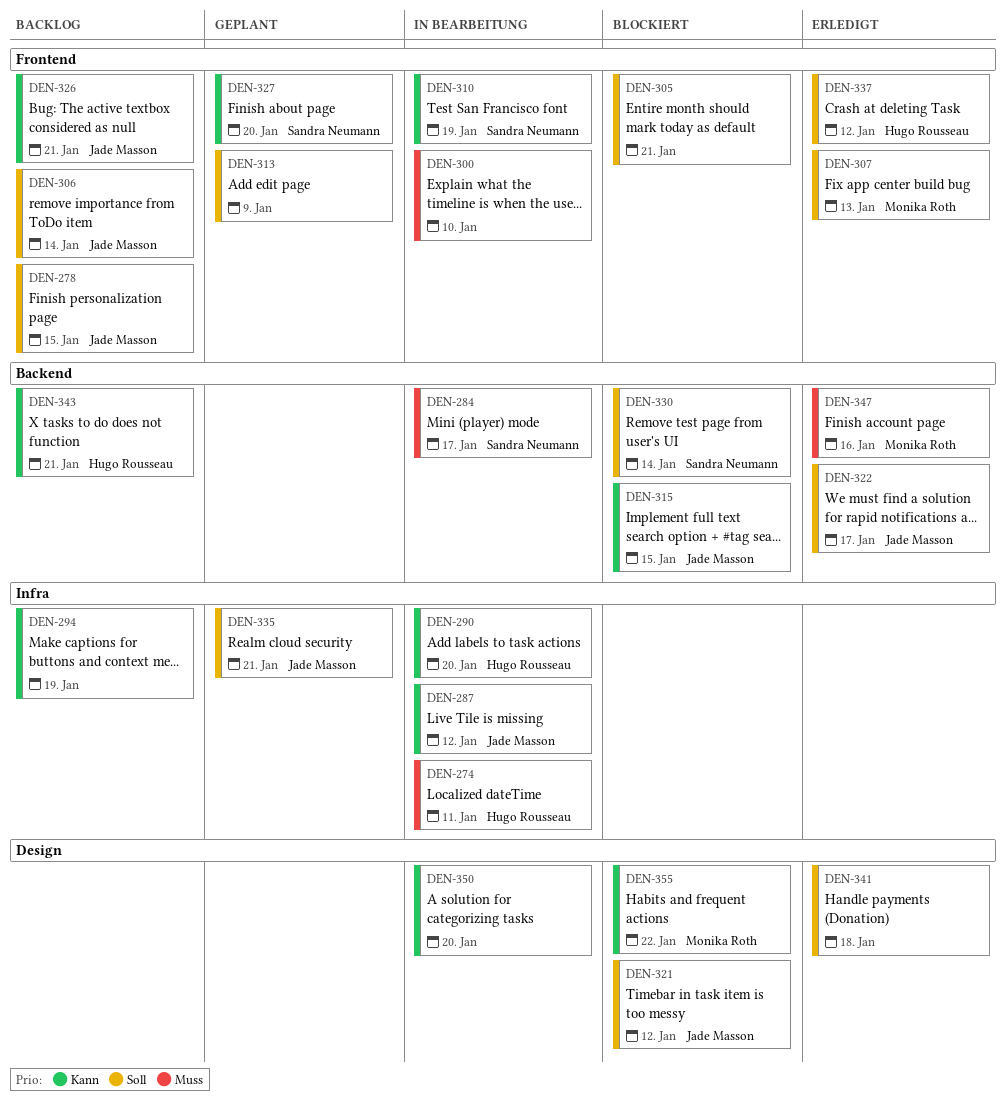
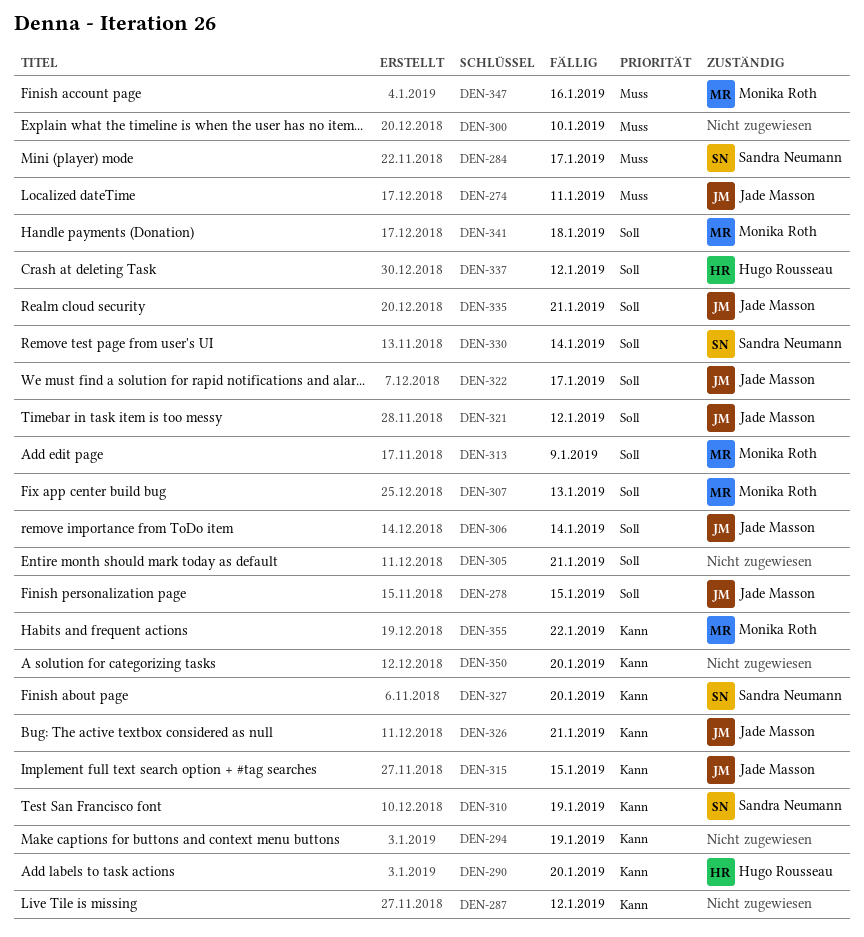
DEN-274, owner: Hugo Rousseau -> Jade Masson
DEN-287, owner: Jade Masson -> none
DEN-313, owner: none -> Monika Roth
DEN-341, owner: none -> Monika Roth
DEN-343: present -> none

